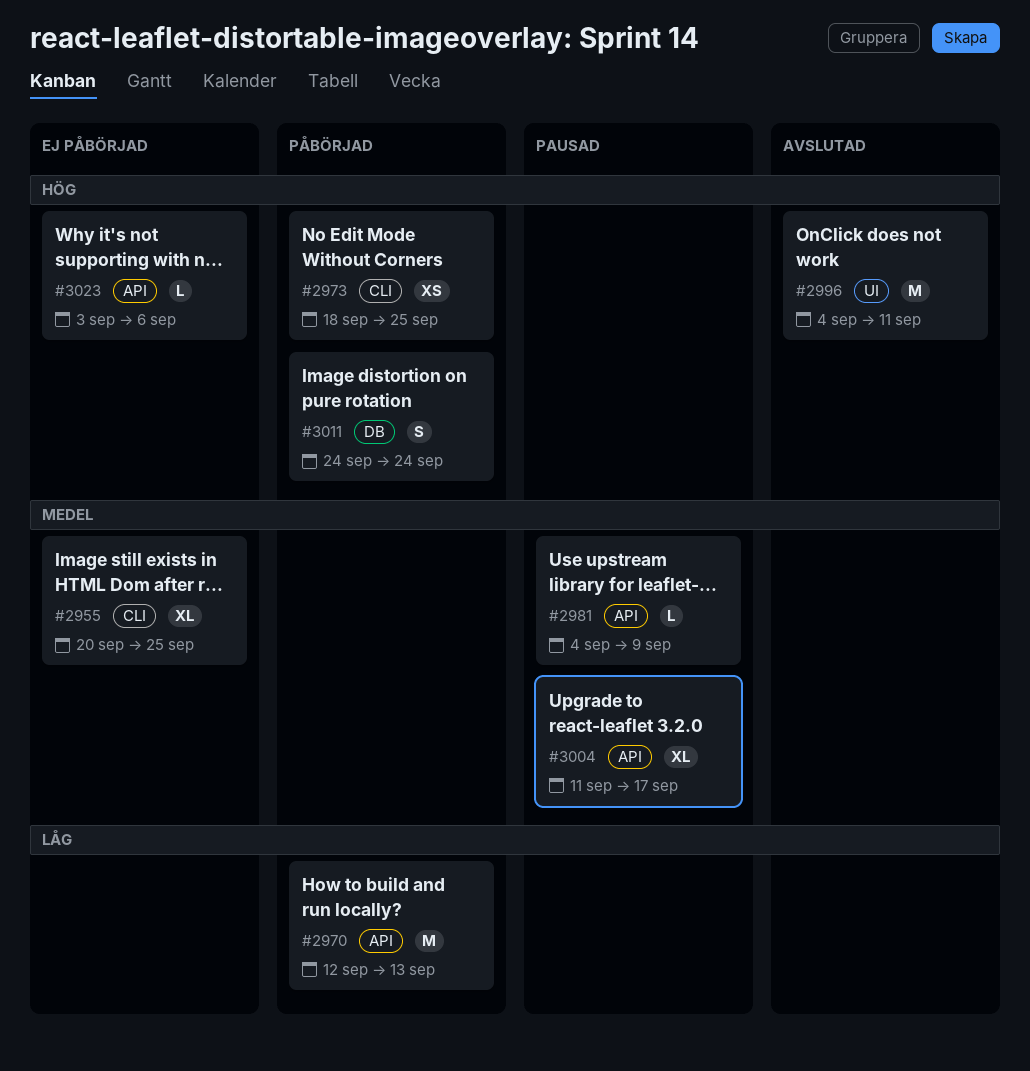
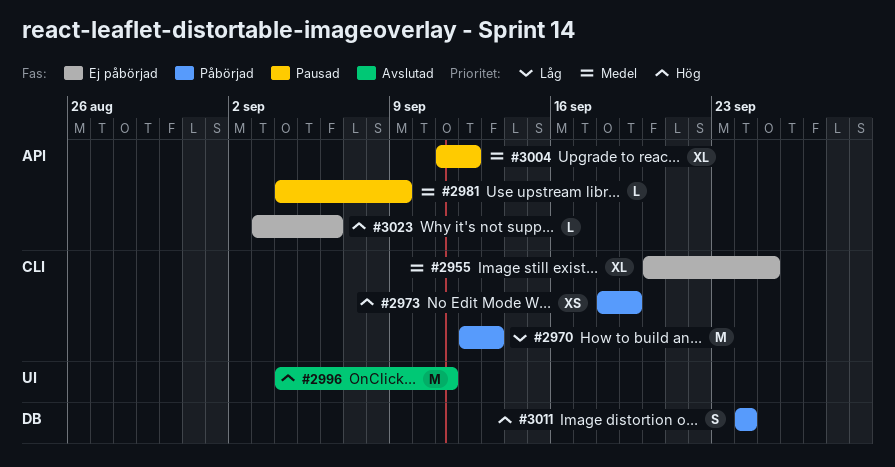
#2970, label: API -> CLI
#2973, due: Sep 25 -> Sep 19
#3004, due: Sep 17 -> Sep 12

